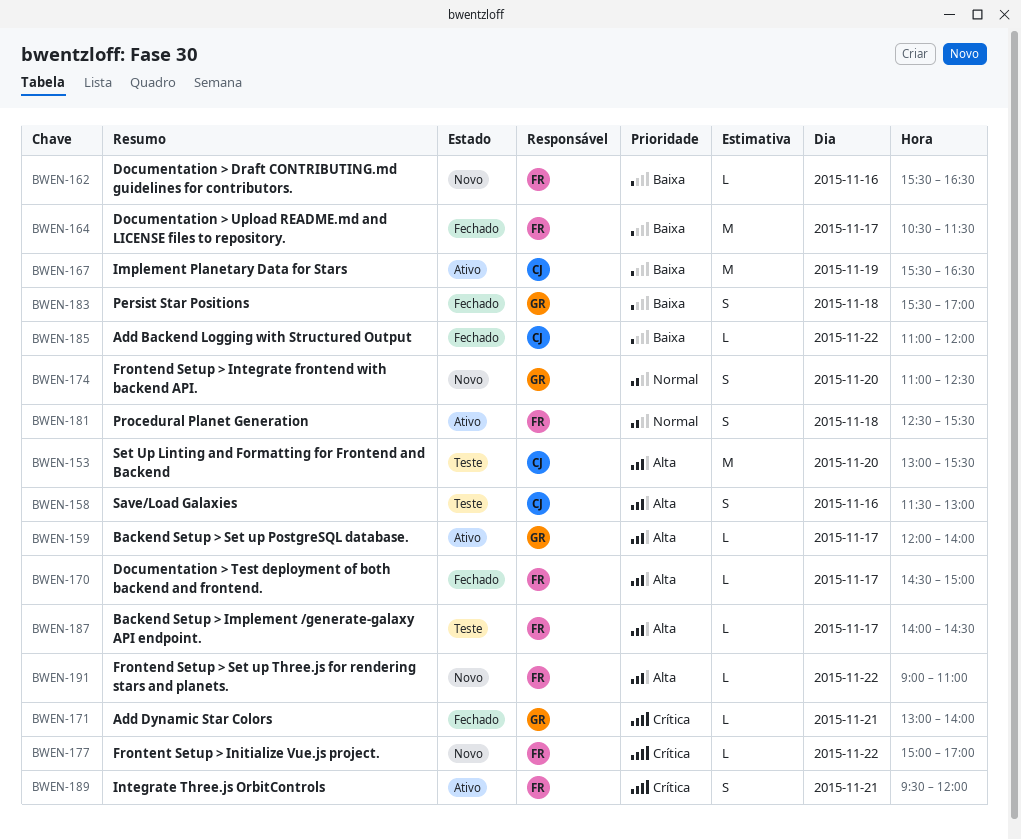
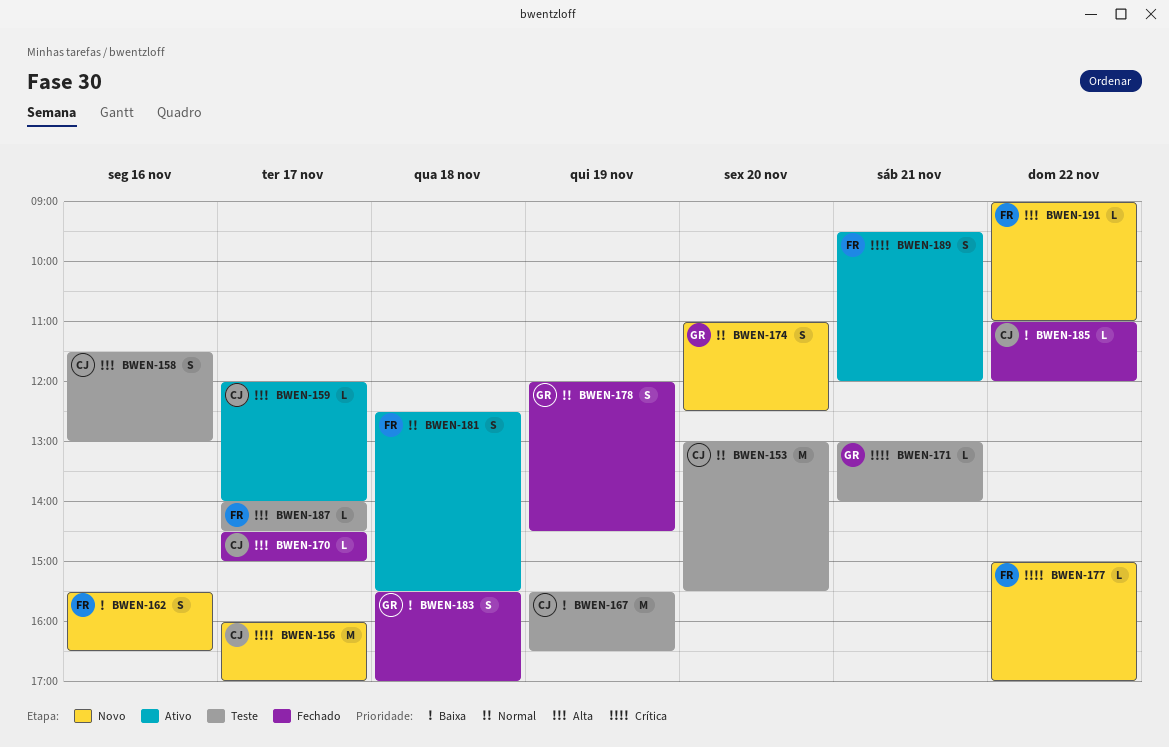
BWEN-153, priority: Alta -> Normal
BWEN-156: none -> present
BWEN-159, owner: GR -> CJ
BWEN-162, estimate: L -> S
BWEN-164: present -> none
BWEN-167, status: Ativo -> Teste
BWEN-170, owner: FR -> CJ
BWEN-171, status: Fechado -> Teste
BWEN-178: none -> present

